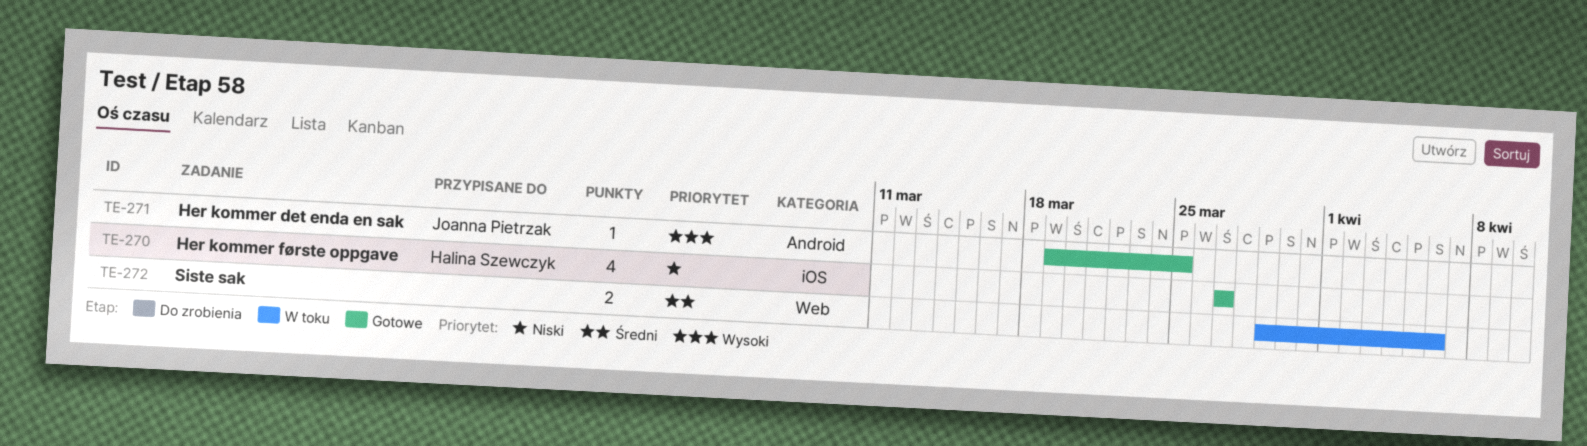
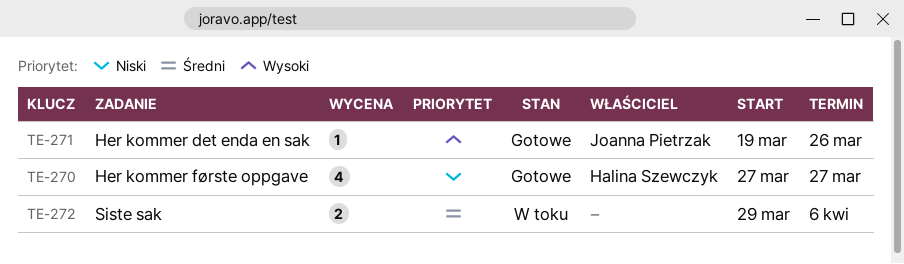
TE-271, due: Mar 25 -> Mar 26

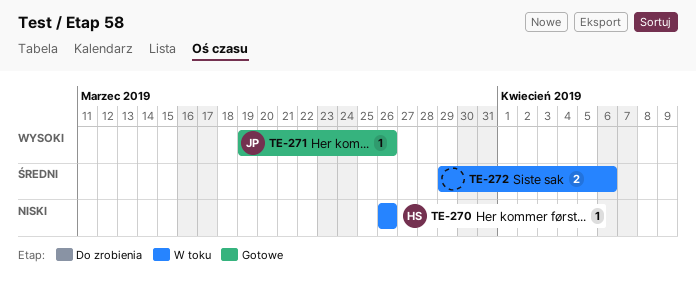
TE-270, status: Gotowe -> W toku
TE-270, estimate: 4 -> 1
TE-270, start: Mar 27 -> Mar 26
TE-270, due: Mar 27 -> Mar 26

